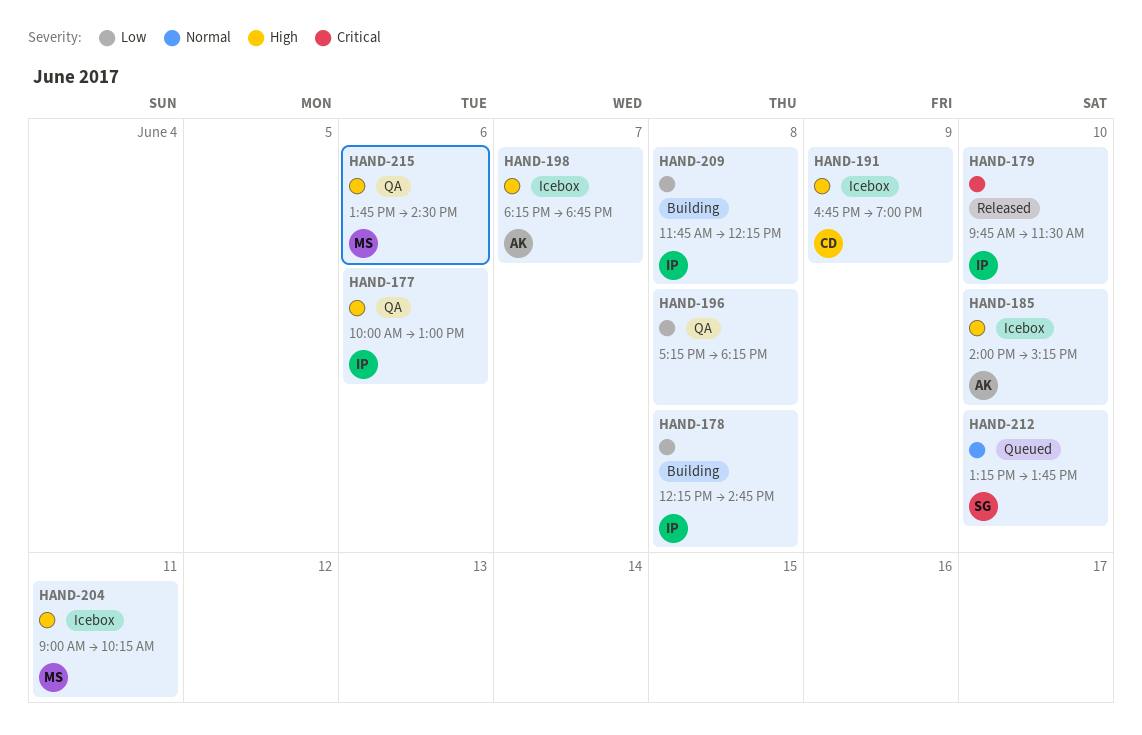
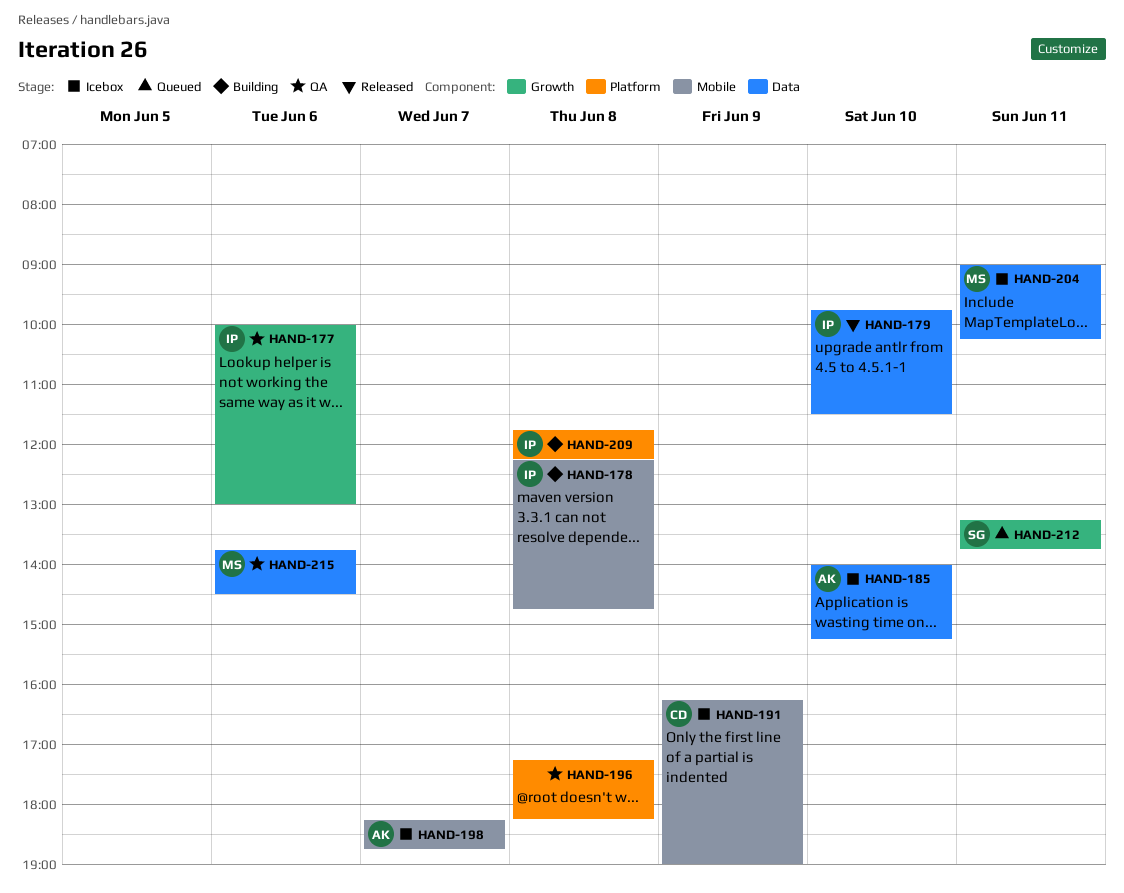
HAND-191, begins: 16:45 -> 16:15
HAND-212, day: Jun 10 -> Jun 11

